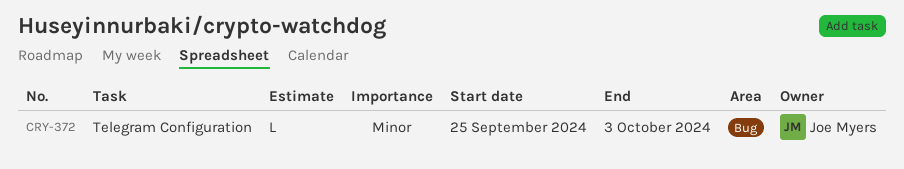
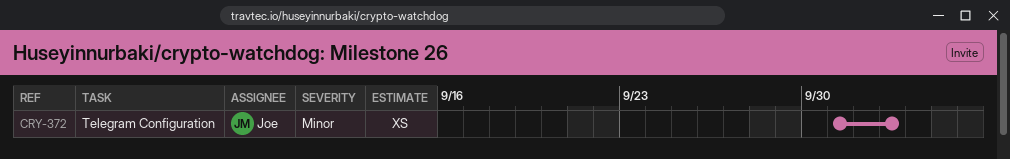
CRY-372, estimate: L -> XS
CRY-372, start: Sep 25 -> Oct 1

